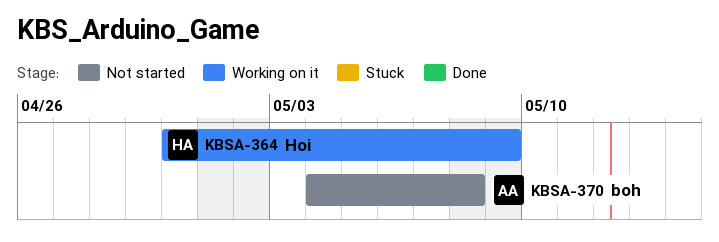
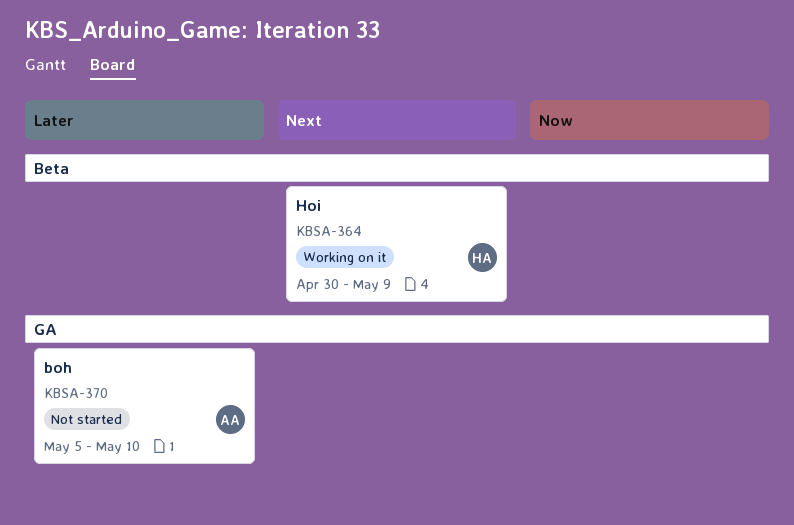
KBSA-370, start: May 4 -> May 5
KBSA-370, due: May 8 -> May 10

